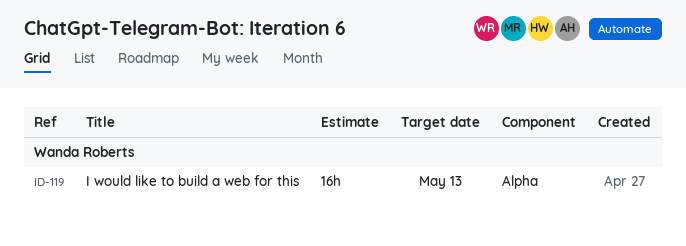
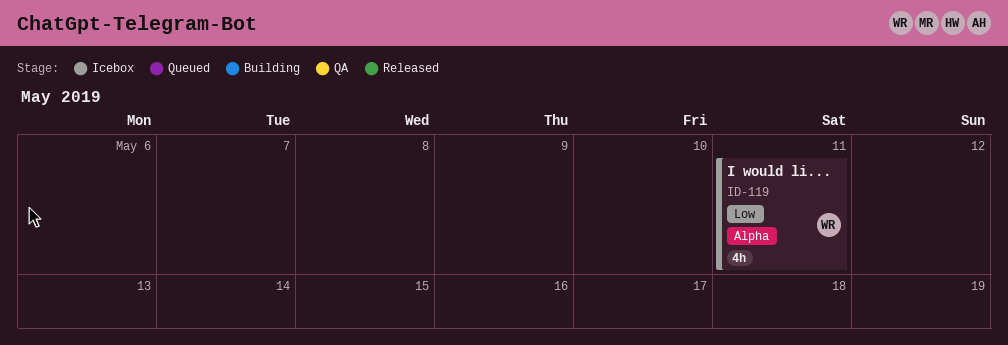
ID-119, estimate: 16h -> 4h
ID-119, due: May 13 -> May 11

